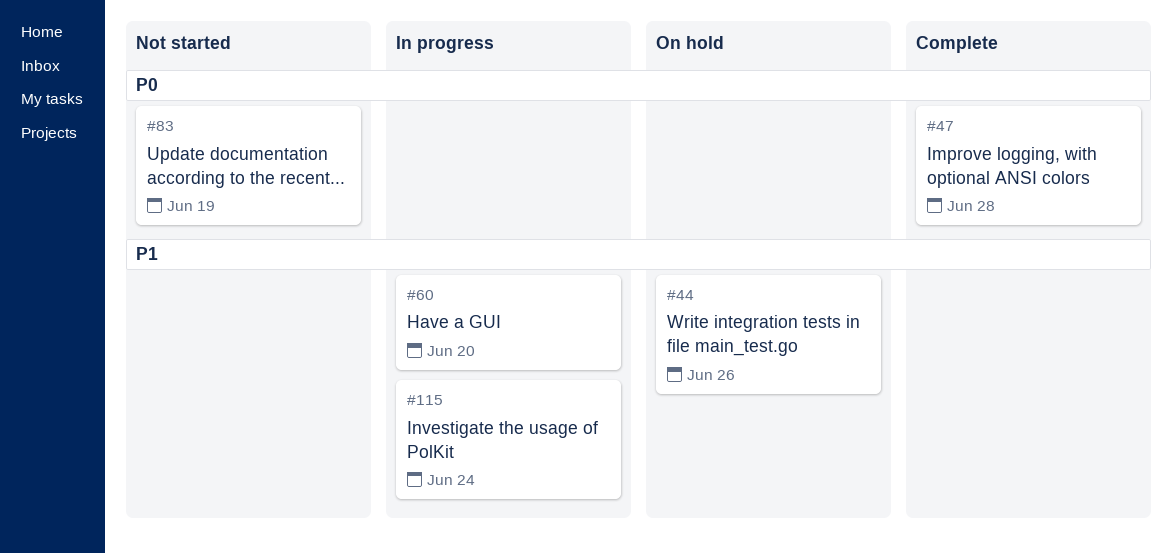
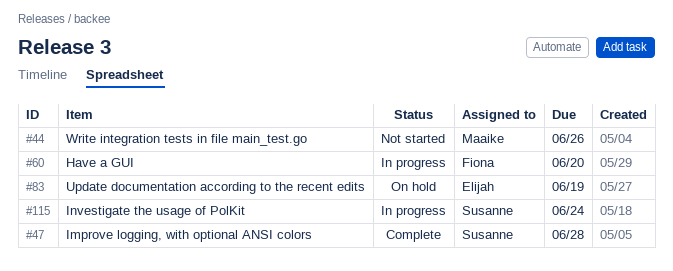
#44, status: On hold -> Not started
#83, status: Not started -> On hold

